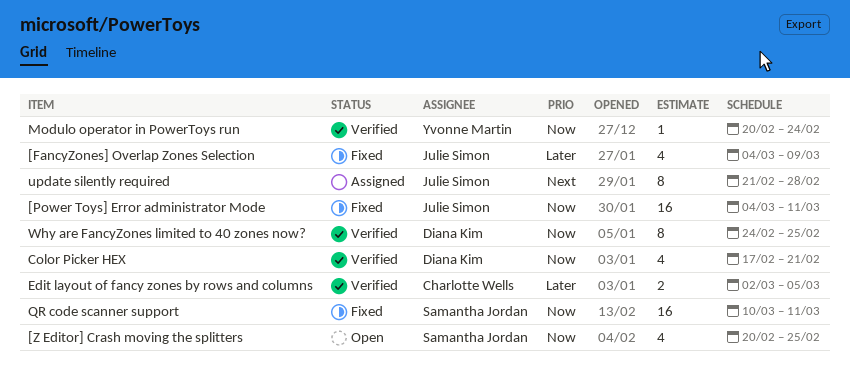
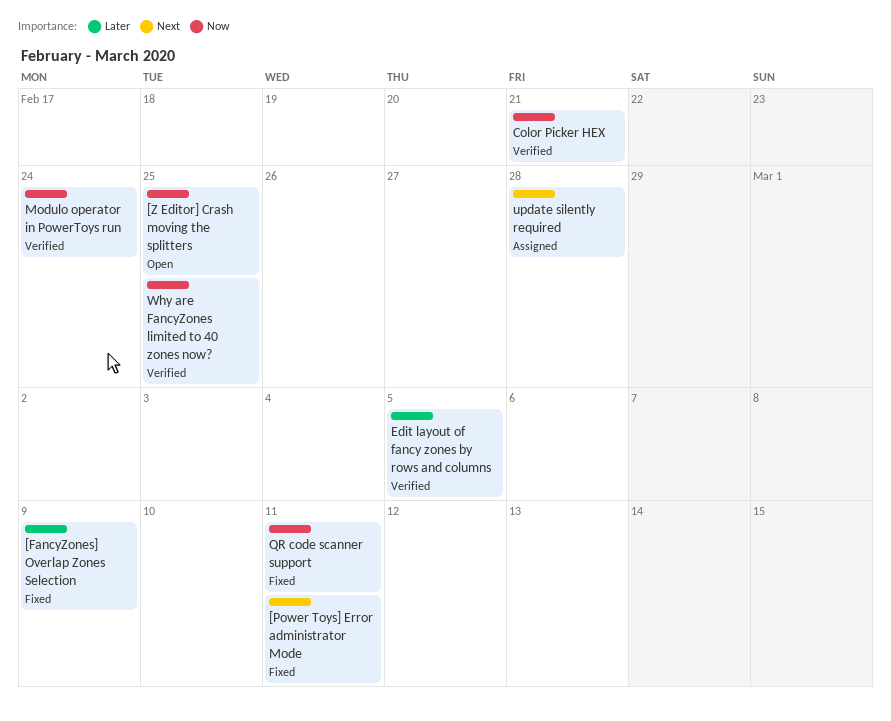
[Power Toys] Error administrator Mode, priority: Now -> Next

